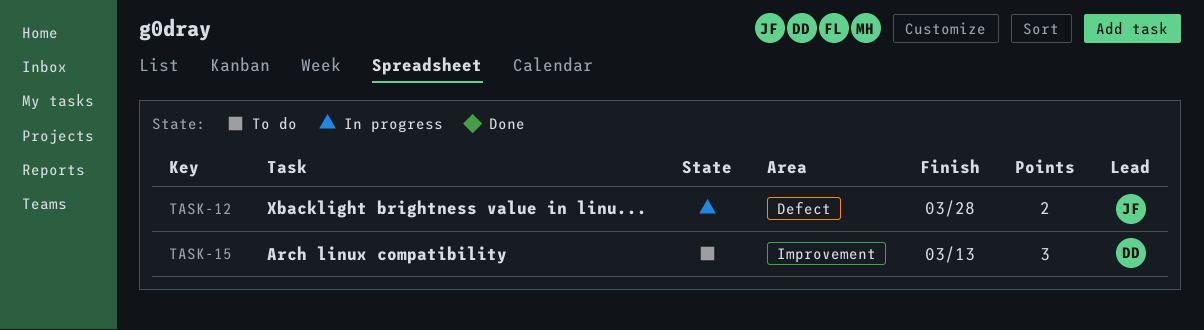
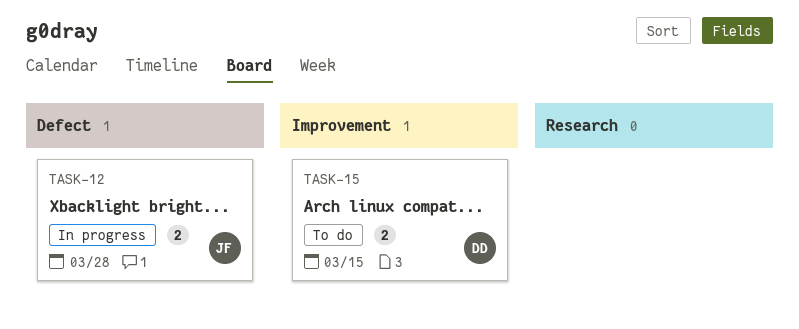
TASK-15, estimate: 3 -> 2
TASK-15, due: Mar 13 -> Mar 15

